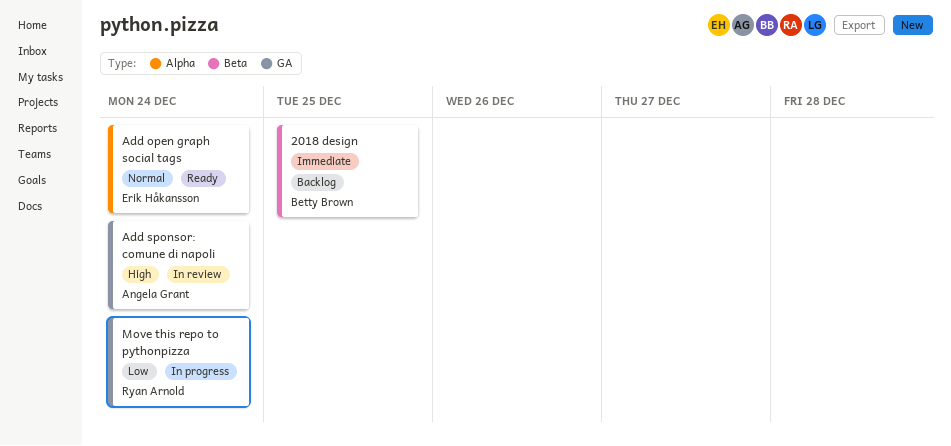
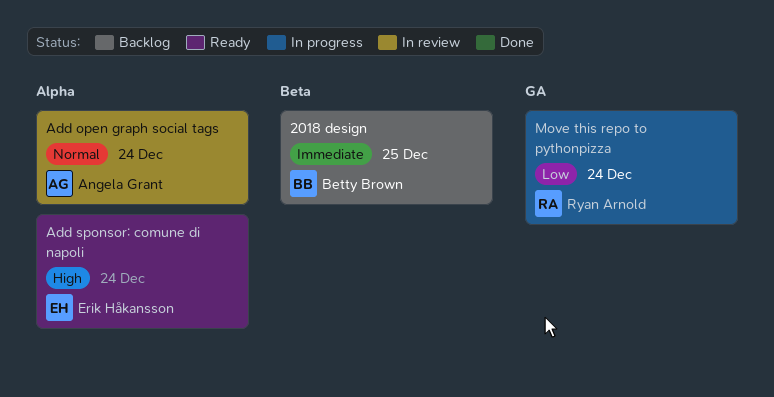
Add open graph social tags, status: Ready -> In review
Add open graph social tags, owner: Erik Håkansson -> Angela Grant
Add sponsor: comune di napoli, status: In review -> Ready
Add sponsor: comune di napoli, owner: Angela Grant -> Erik Håkansson
Add sponsor: comune di napoli, label: GA -> Alpha

